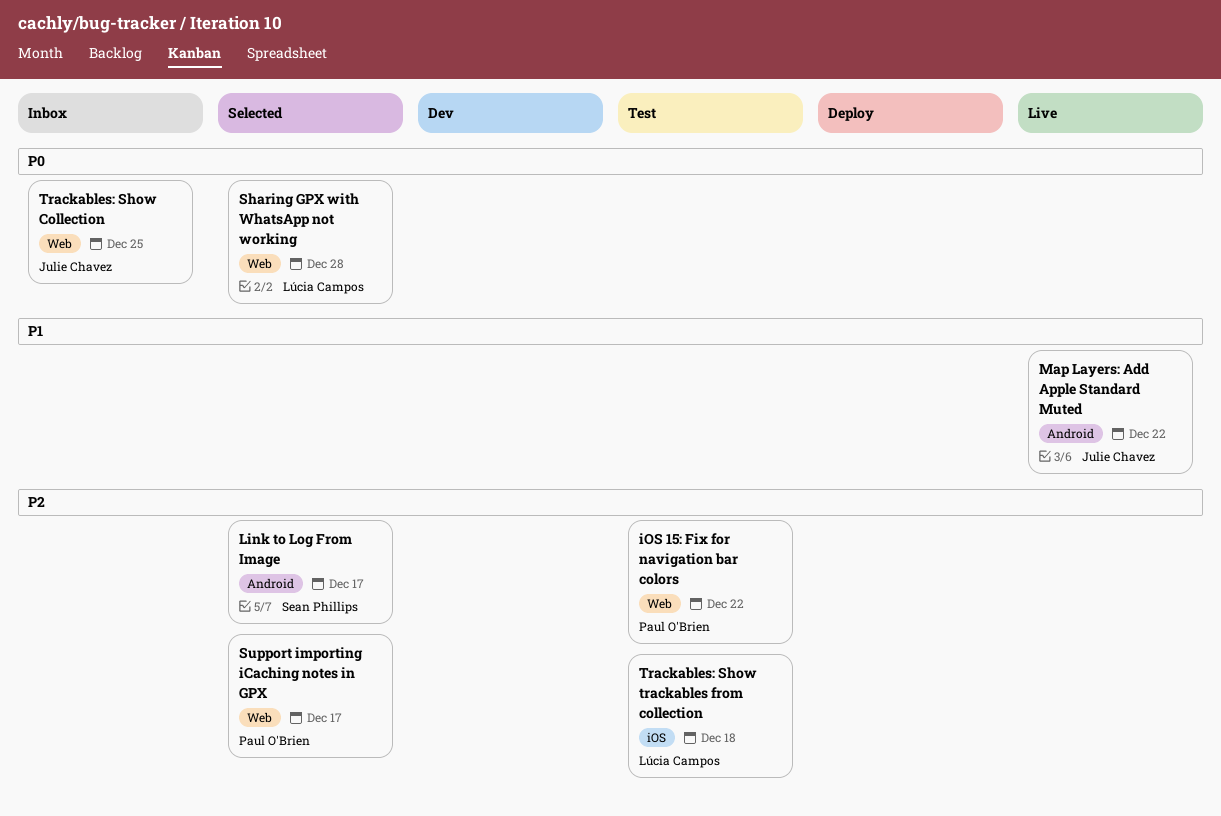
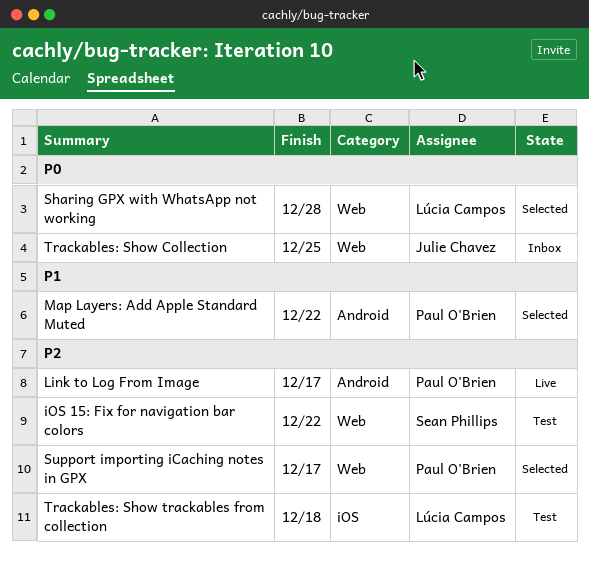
iOS 15: Fix for navigation bar colors, owner: Paul O'Brien -> Sean Phillips
Link to Log From Image, status: Selected -> Live
Link to Log From Image, owner: Sean Phillips -> Paul O'Brien
Map Layers: Add Apple Standard Muted, status: Live -> Selected
Map Layers: Add Apple Standard Muted, owner: Julie Chavez -> Paul O'Brien

